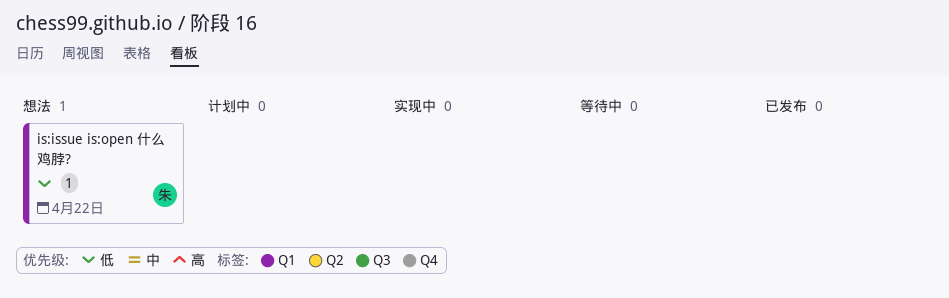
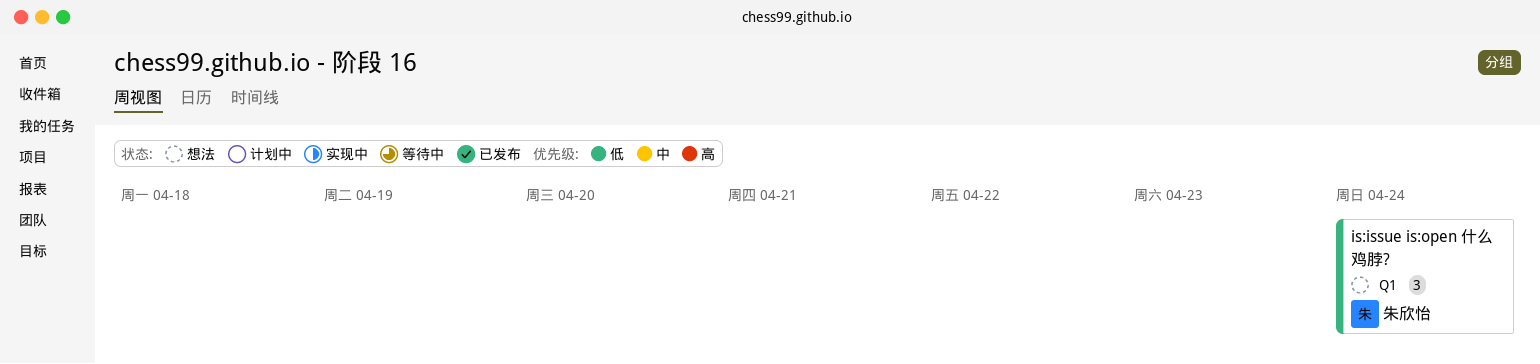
is:issue is:open 什么鸡脖?, estimate: 1 -> 3
is:issue is:open 什么鸡脖?, due: Apr 22 -> Apr 24

